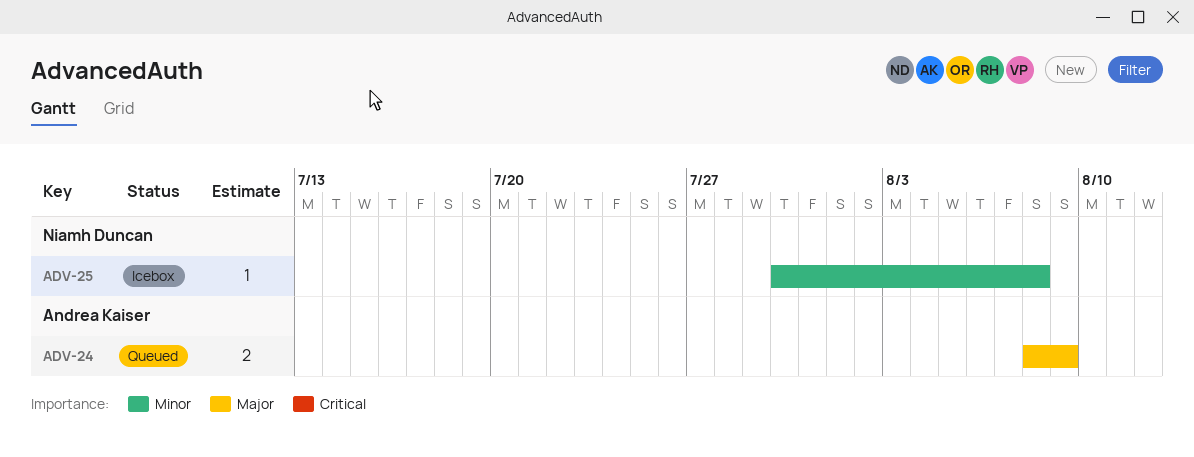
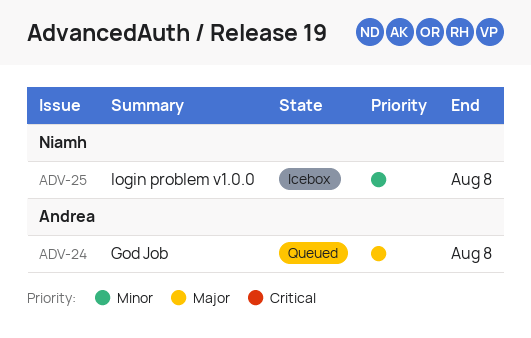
ADV-24, due: Aug 9 -> Aug 8

